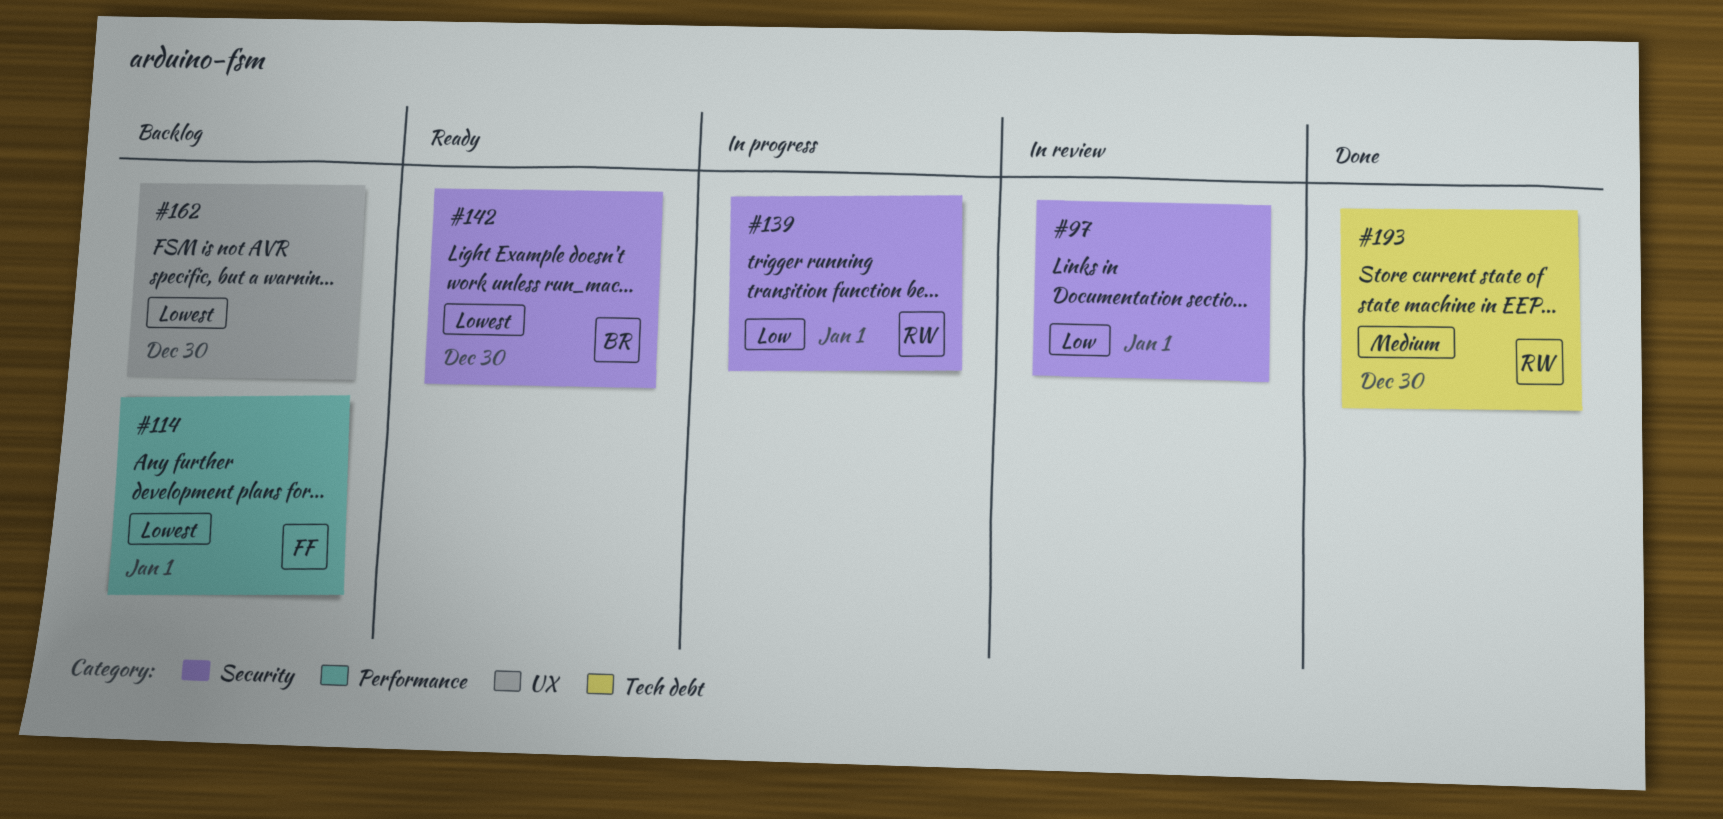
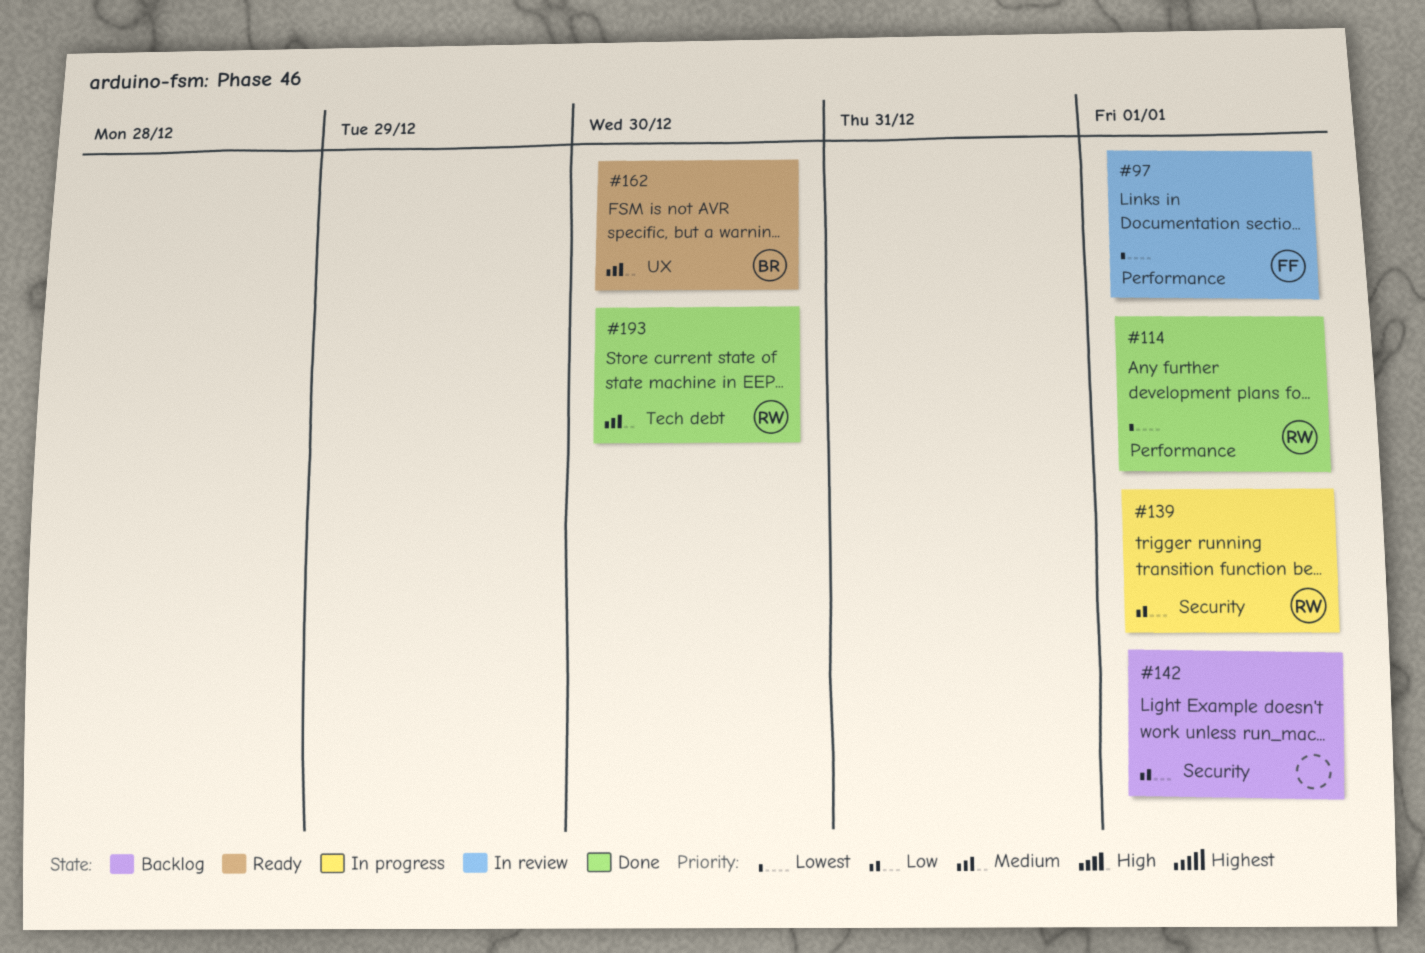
#97, owner: none -> FF
#97, priority: Low -> Lowest
#97, label: Security -> Performance
#114, status: Backlog -> Done
#114, owner: FF -> RW
#142, status: Ready -> Backlog
#142, owner: BR -> none
#142, priority: Lowest -> Low
#142, due: Dec 30 -> Jan 1
#162, status: Backlog -> Ready
#162, owner: none -> BR
#162, priority: Lowest -> Medium

